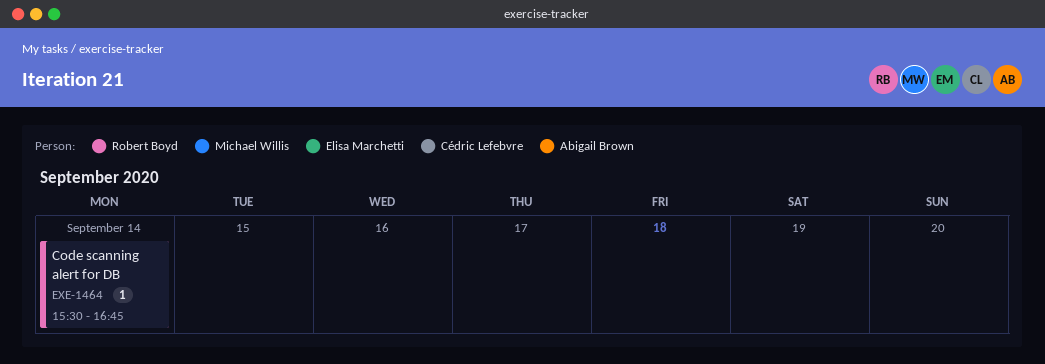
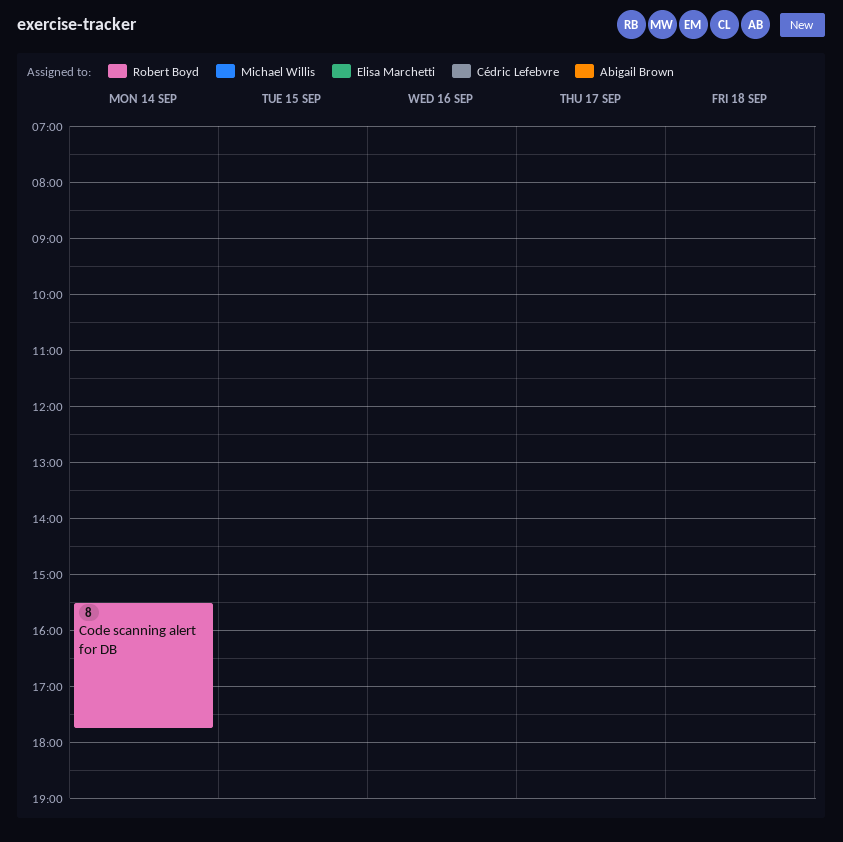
Code scanning alert for DB, estimate: 1 -> 8
Code scanning alert for DB, ends: 16:45 -> 17:45

